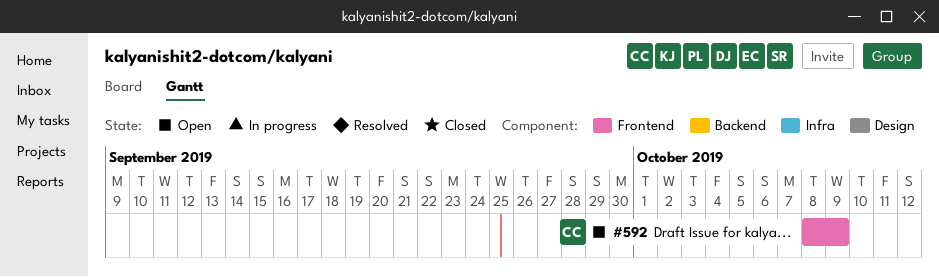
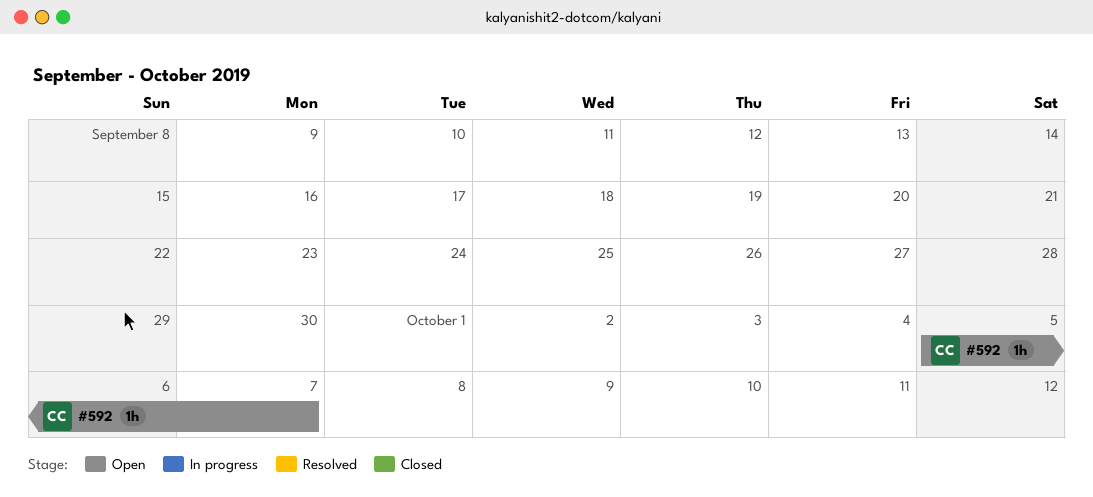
#592, start: Oct 8 -> Oct 5
#592, due: Oct 9 -> Oct 7

